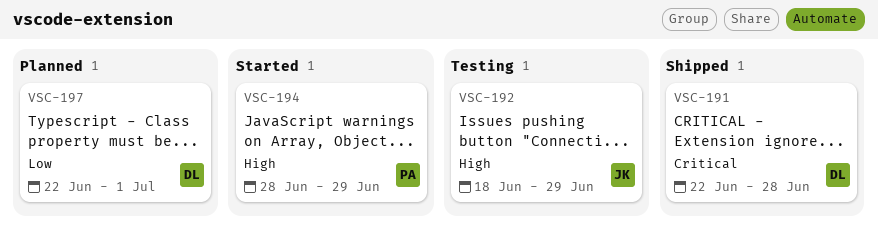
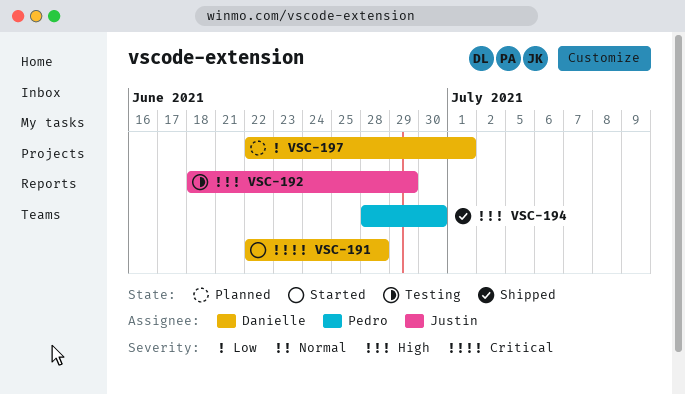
VSC-191, status: Shipped -> Started
VSC-194, status: Started -> Shipped
VSC-194, due: Jun 29 -> Jun 30

